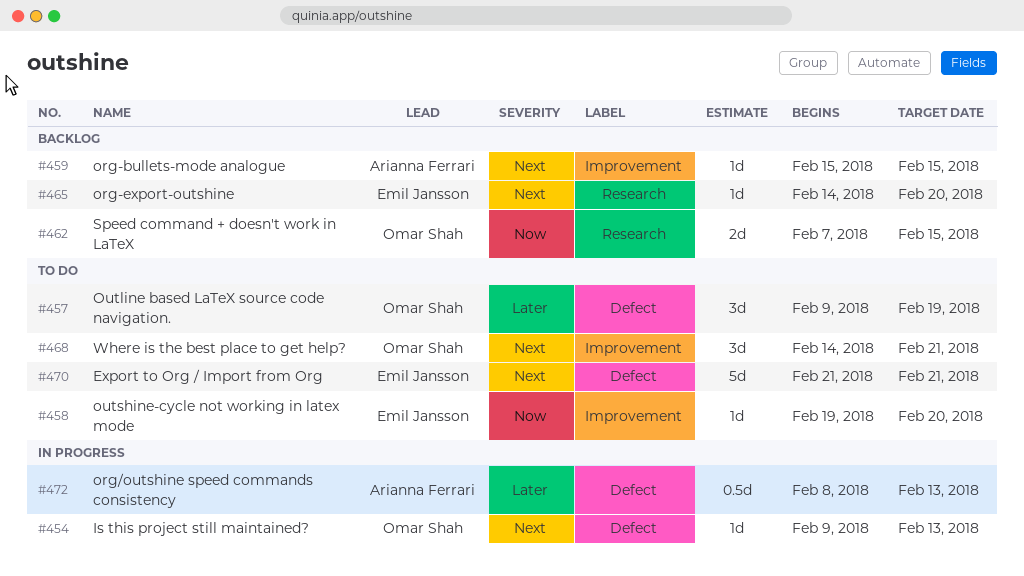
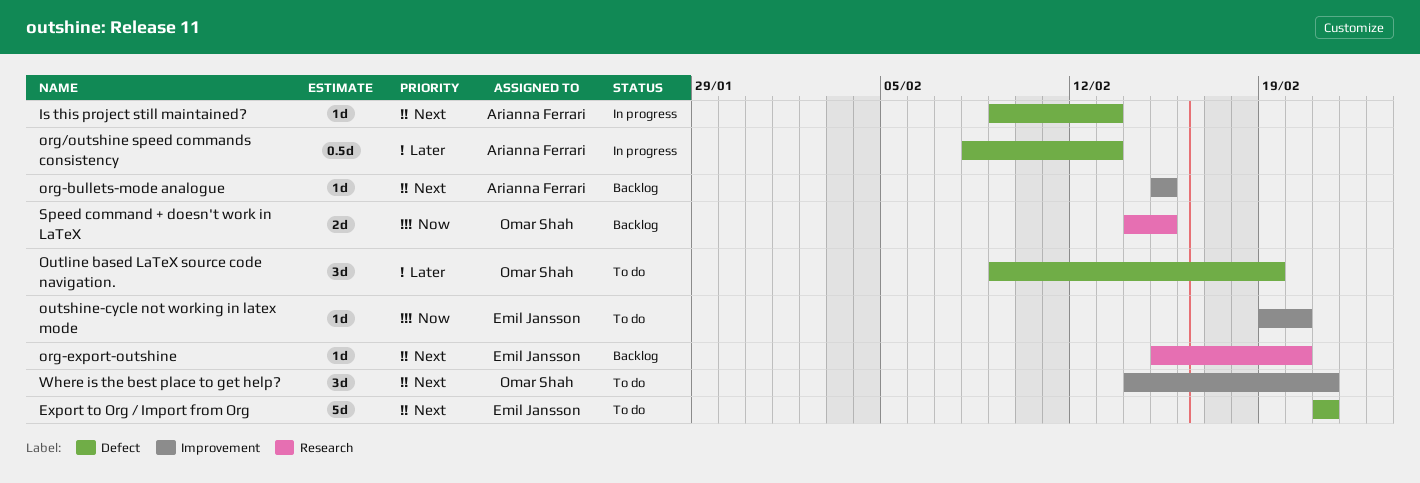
Is this project still maintained?, owner: Omar Shah -> Arianna Ferrari
org-export-outshine, start: Feb 14 -> Feb 15
Speed command + doesn't work in LaTeX, start: Feb 7 -> Feb 14

